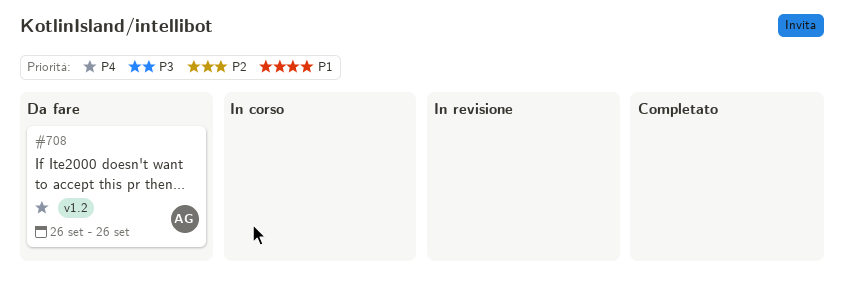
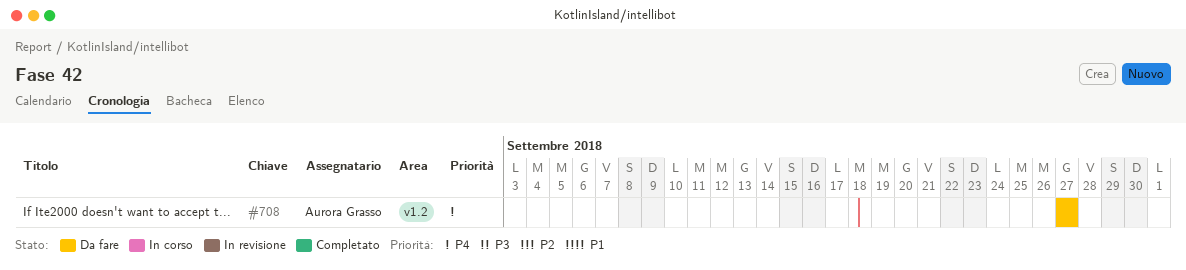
#708, start: Sep 26 -> Sep 27
#708, due: Sep 26 -> Sep 27

